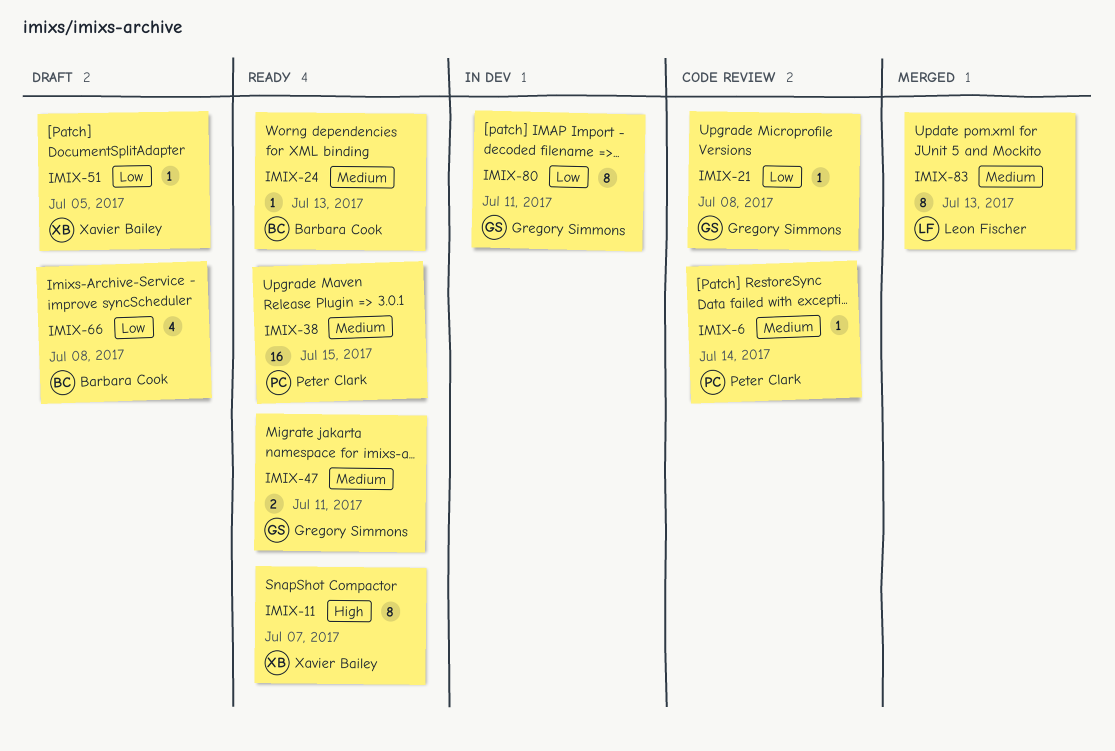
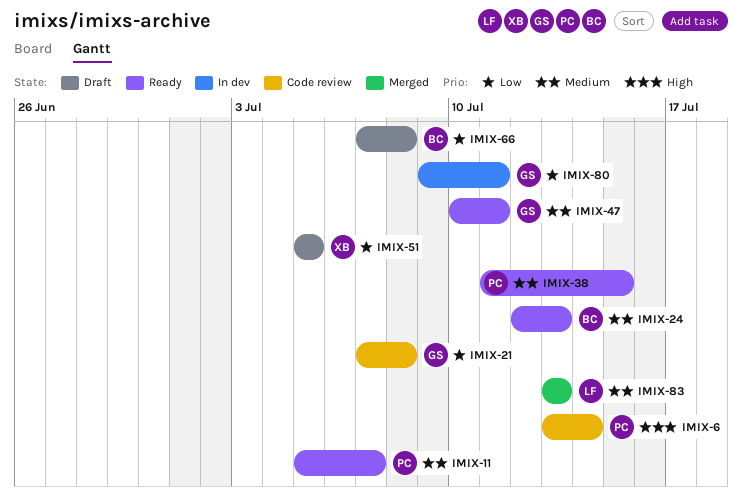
IMIX-6, priority: Medium -> High
IMIX-11, owner: Xavier Bailey -> Peter Clark
IMIX-11, priority: High -> Medium

